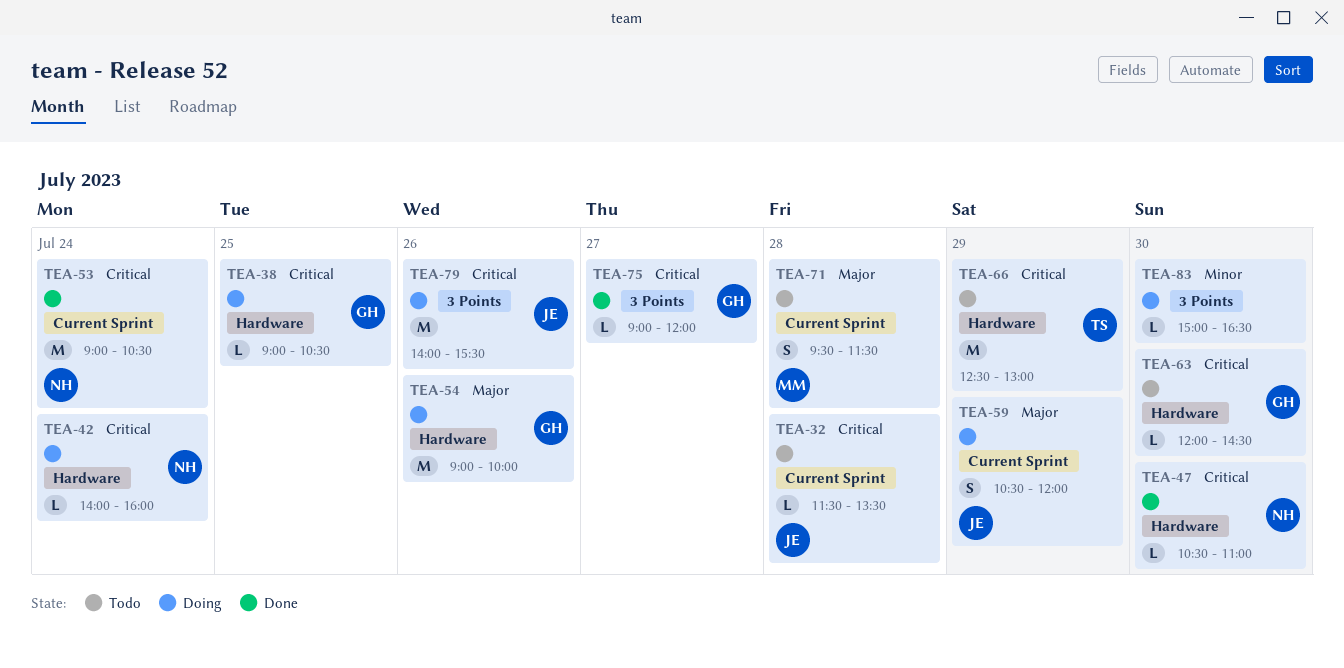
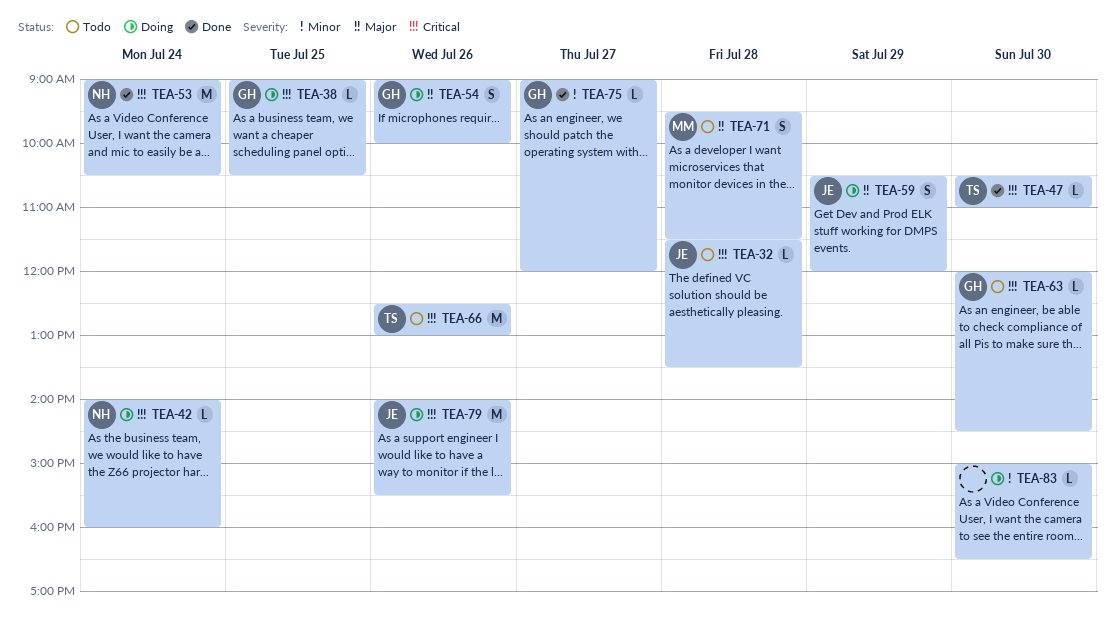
TEA-47, owner: NH -> TS
TEA-54, estimate: M -> S
TEA-66, day: Jul 29 -> Jul 26
TEA-75, priority: Critical -> Minor

